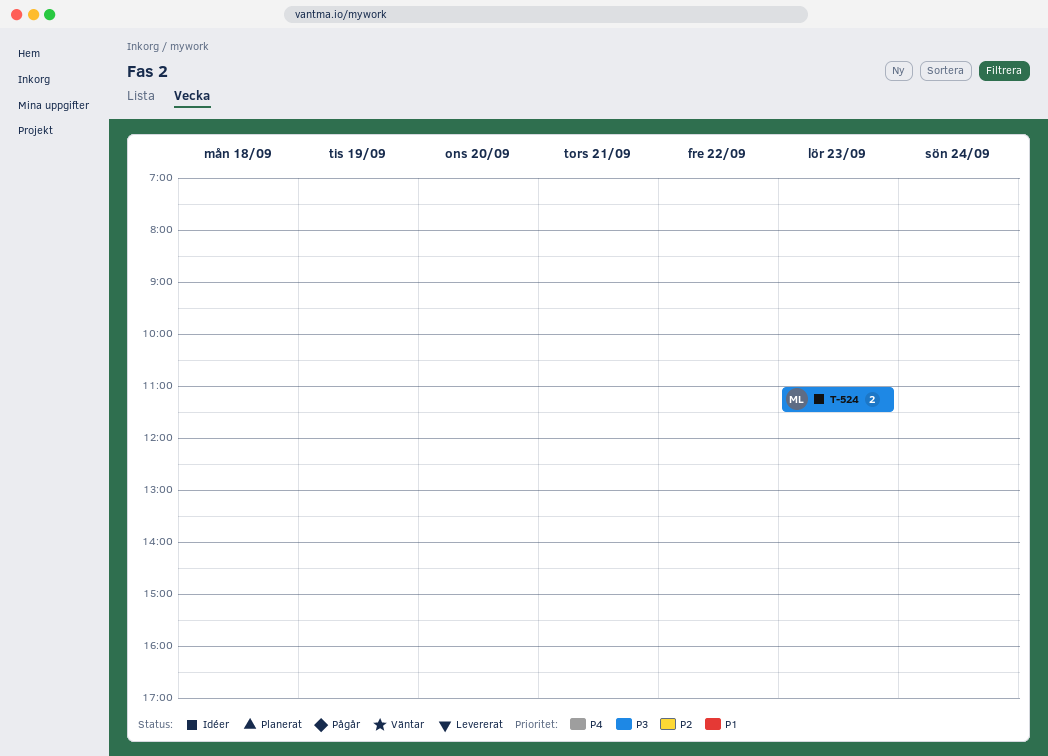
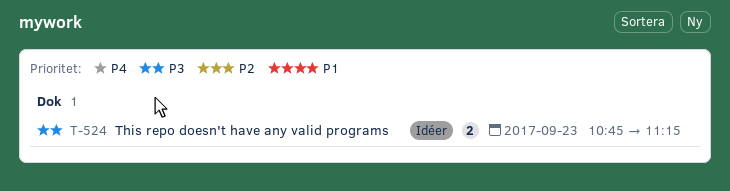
T-524, begins: 11:00 -> 10:45
T-524, ends: 11:30 -> 11:15

